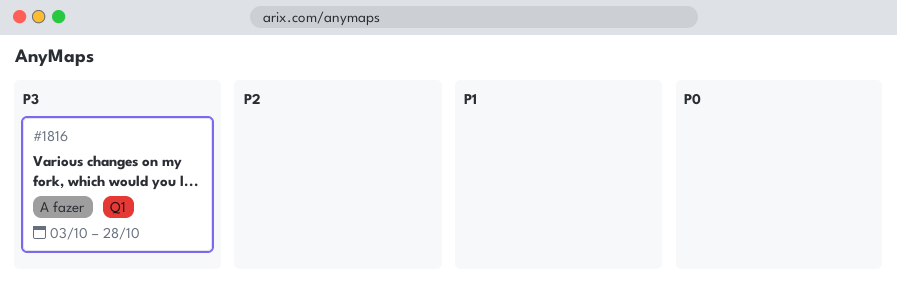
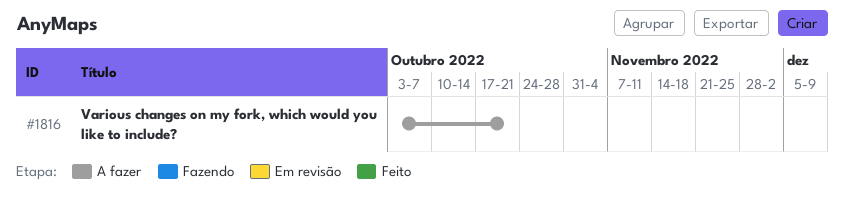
#1816, due: Oct 28 -> Oct 21

